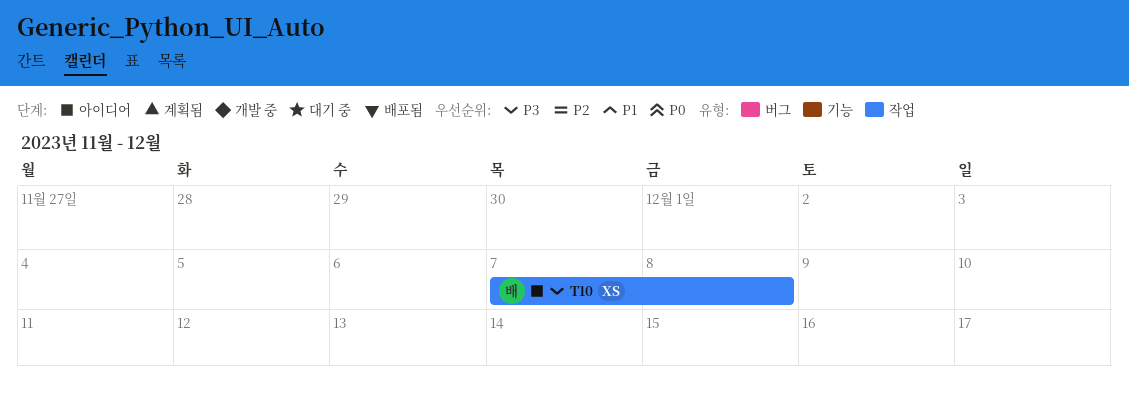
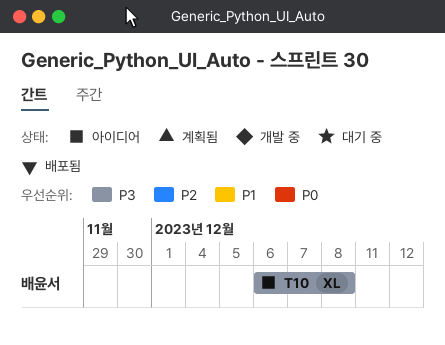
T10, estimate: XS -> XL
T10, start: Dec 7 -> Dec 6

